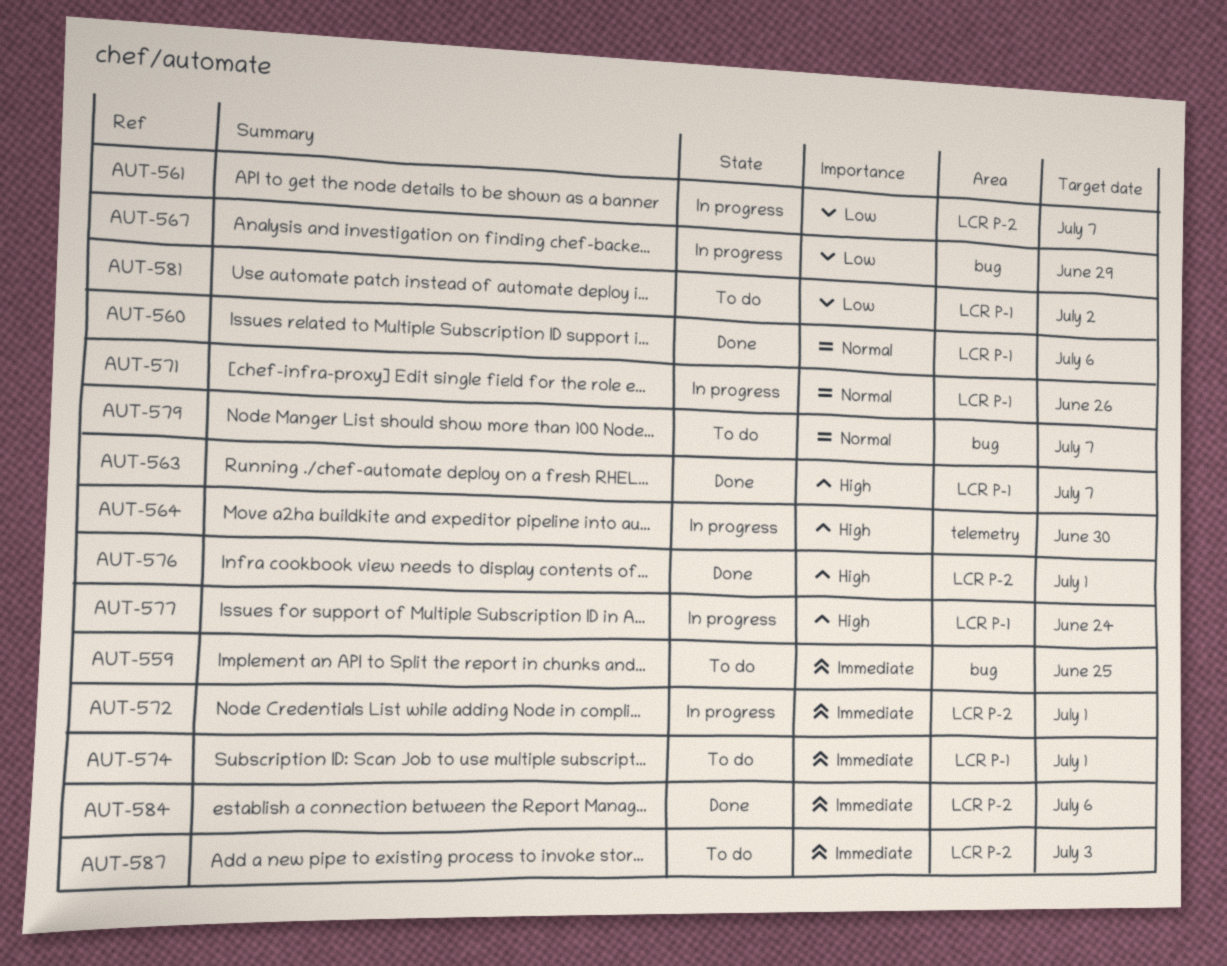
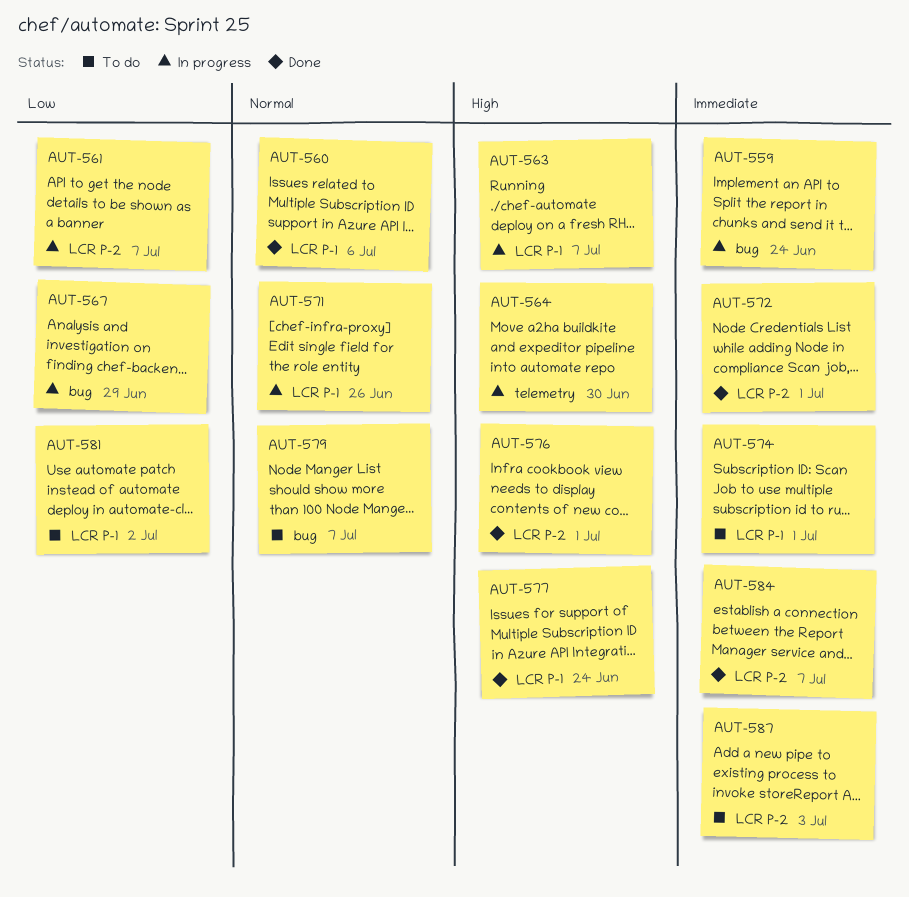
AUT-559, status: To do -> In progress
AUT-559, due: Jun 25 -> Jun 24
AUT-563, status: Done -> In progress
AUT-572, status: In progress -> Done
AUT-577, status: In progress -> Done
AUT-584, due: Jul 6 -> Jul 7

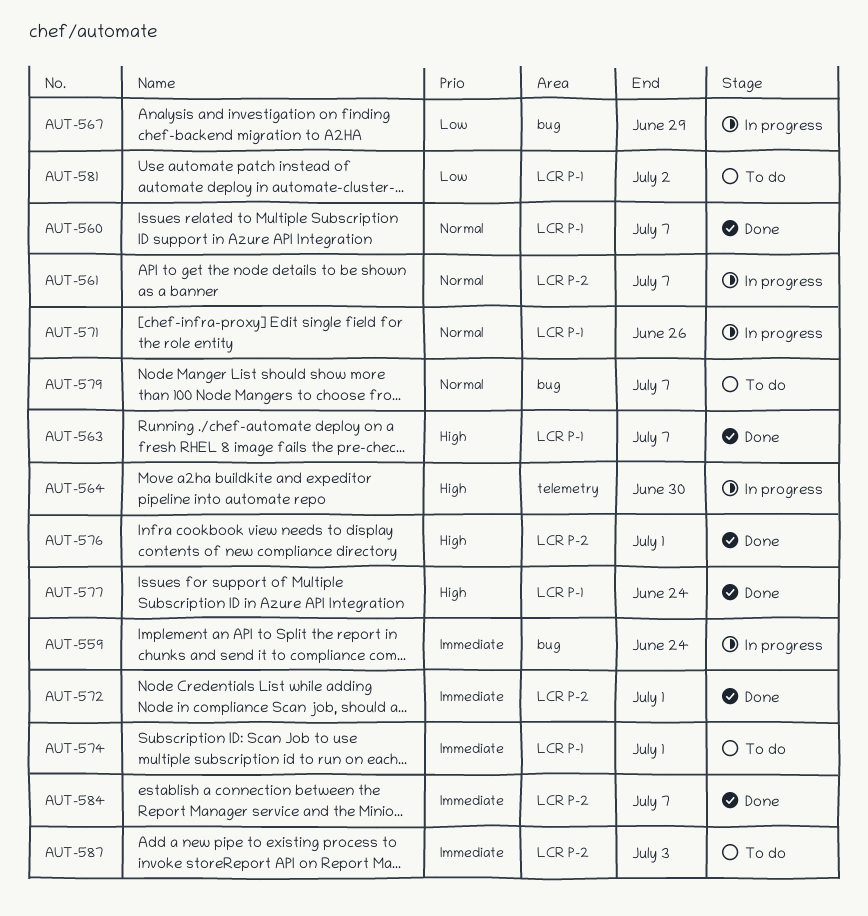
AUT-560, due: Jul 6 -> Jul 7
AUT-561, priority: Low -> Normal
AUT-563, status: In progress -> Done

